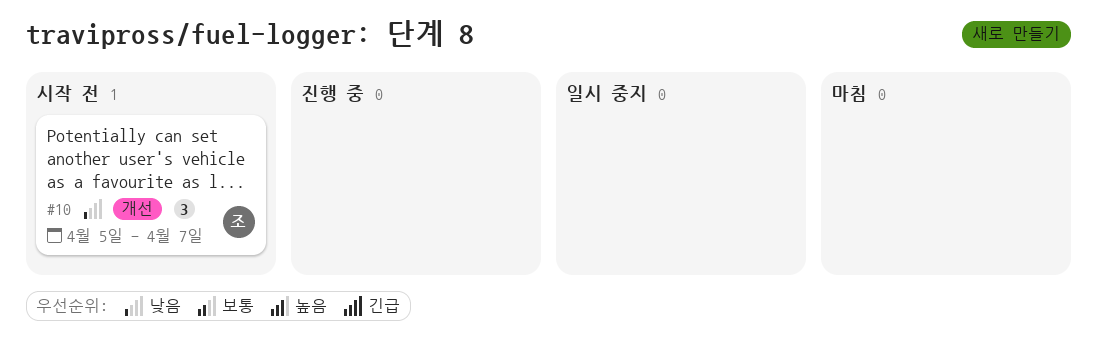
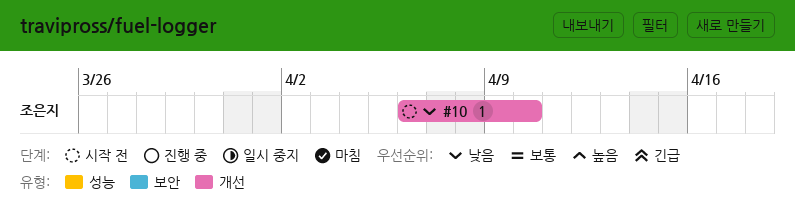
#10, estimate: 3 -> 1
#10, start: Apr 5 -> Apr 6
#10, due: Apr 7 -> Apr 10

